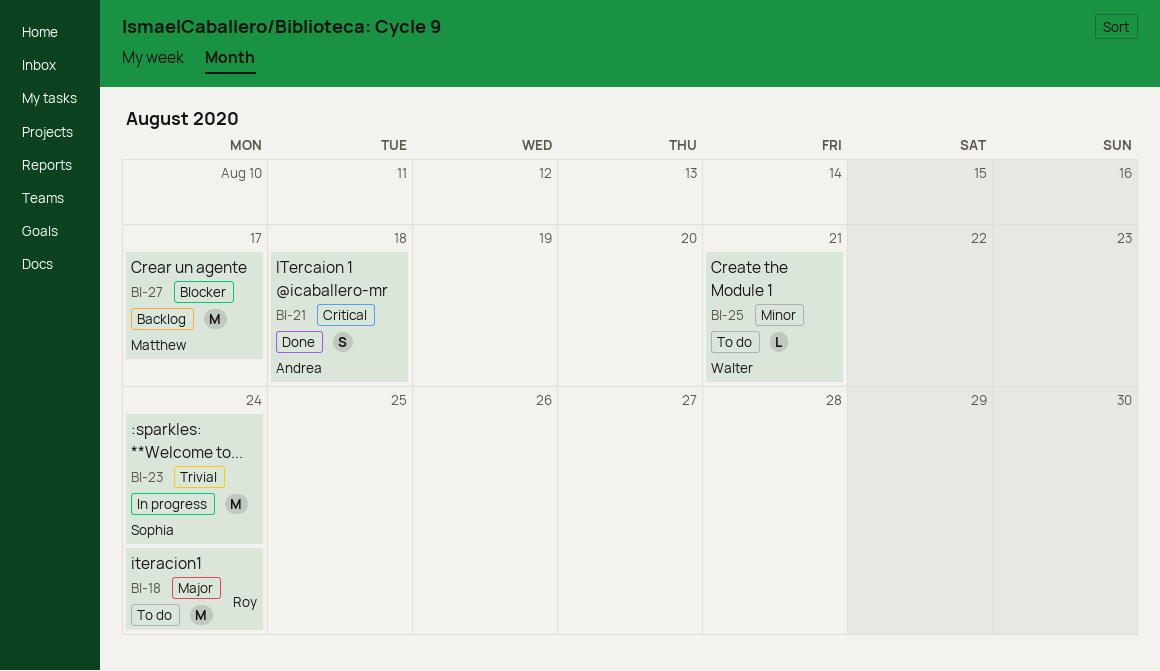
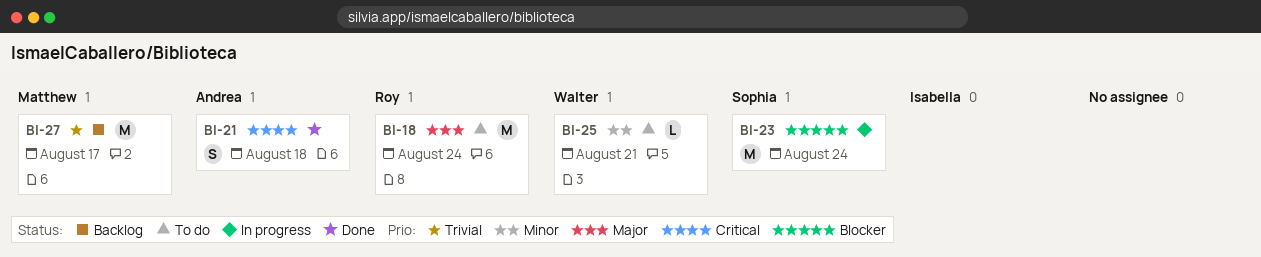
BI-23, priority: Trivial -> Blocker
BI-27, priority: Blocker -> Trivial

